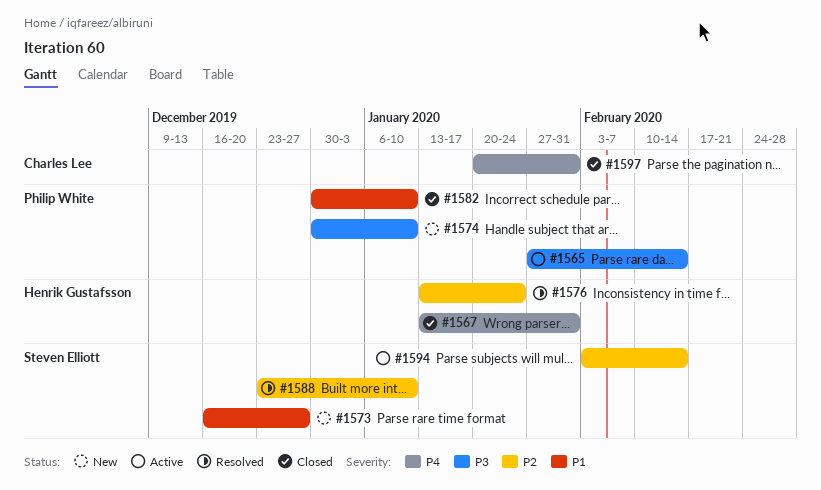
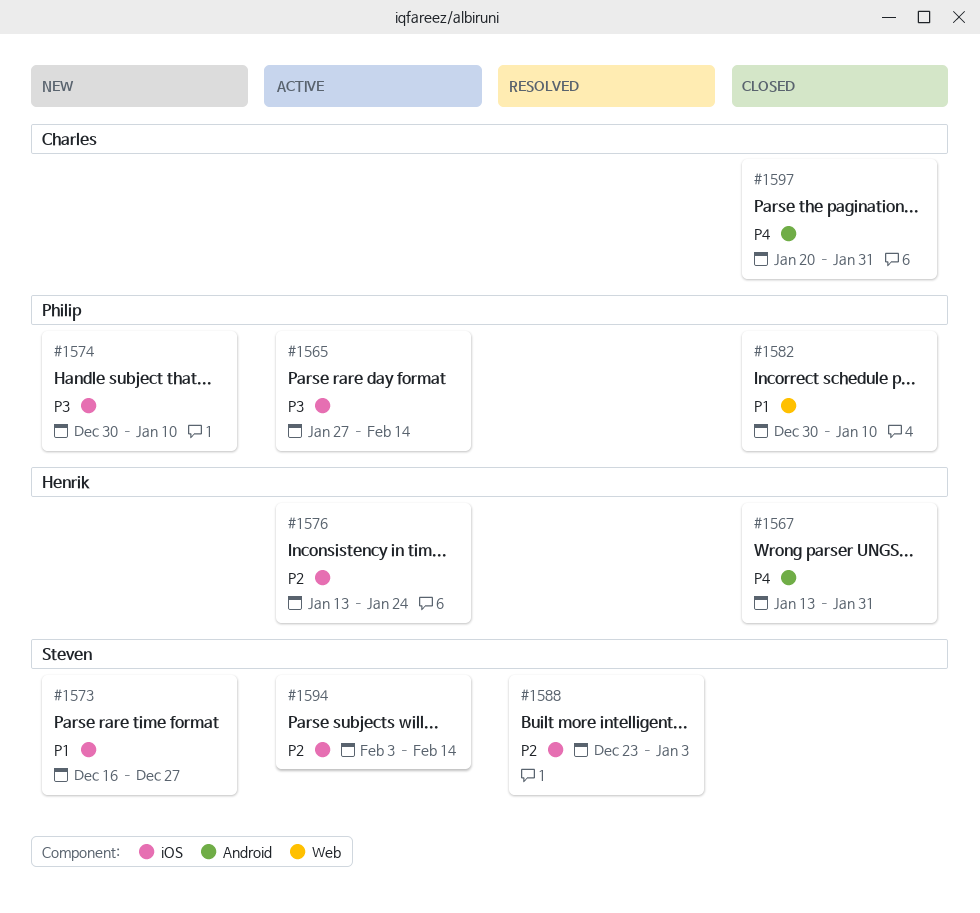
#1576, status: Resolved -> Active
#1588, due: Jan 10 -> Jan 3

